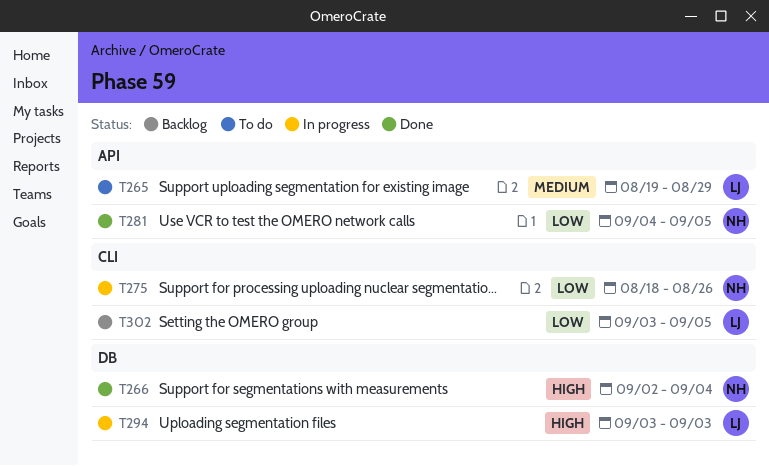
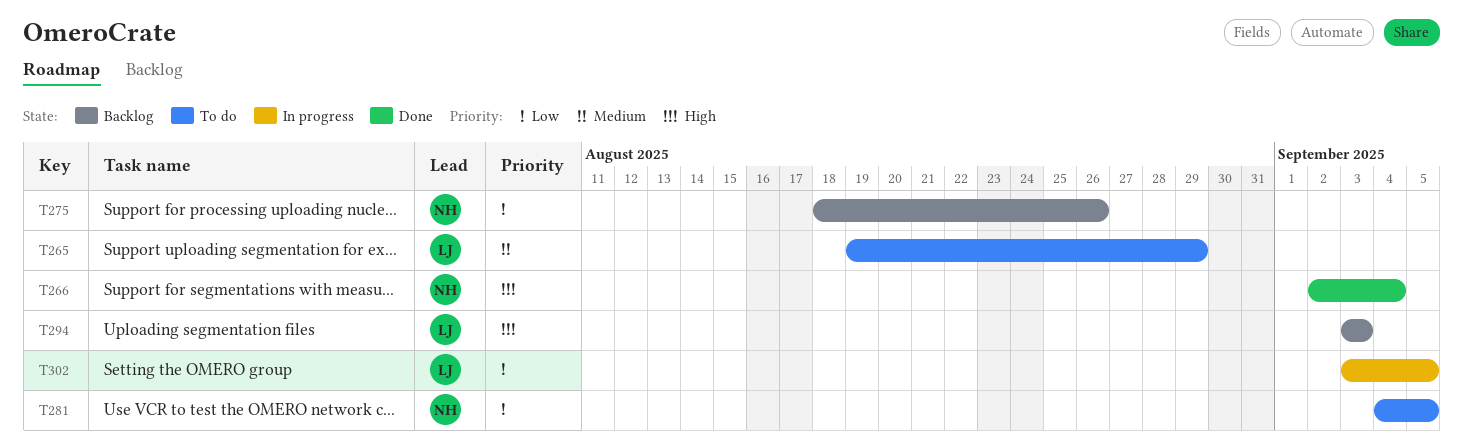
T275, status: In progress -> Backlog
T281, status: Done -> To do
T294, status: In progress -> Backlog
T302, status: Backlog -> In progress

